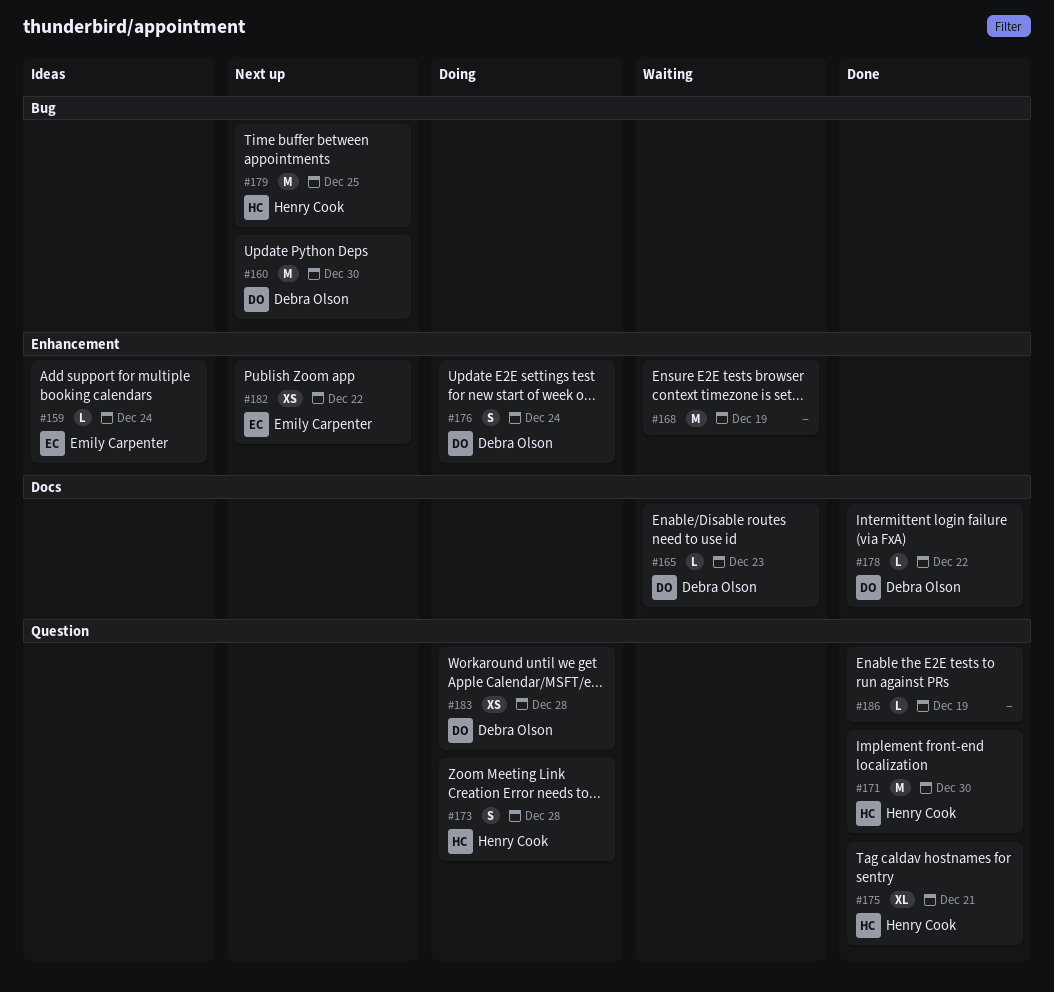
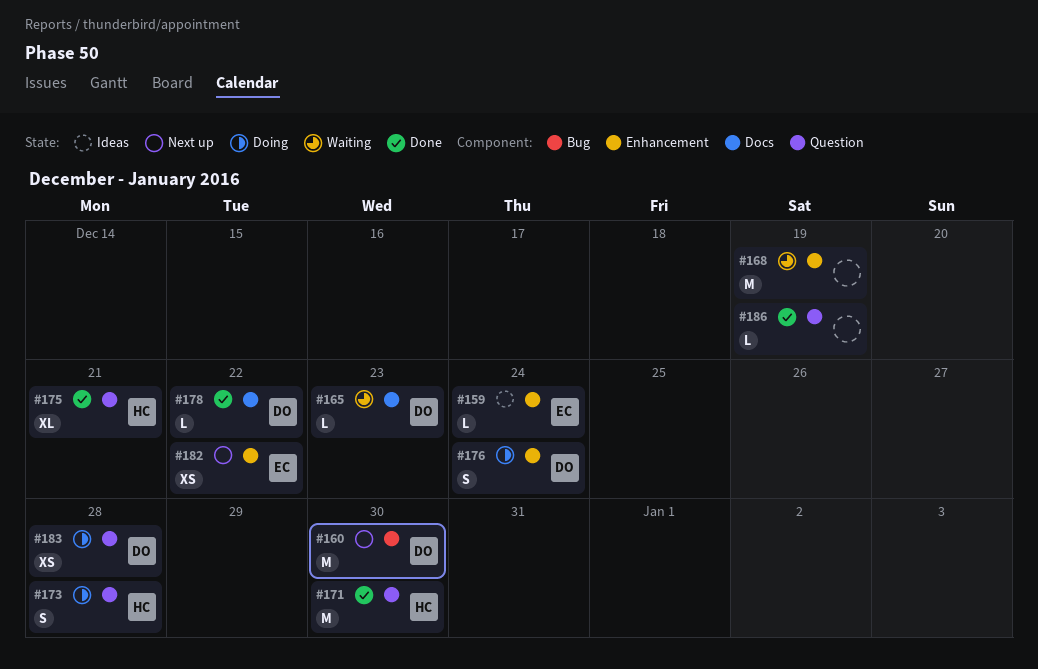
#179: present -> none

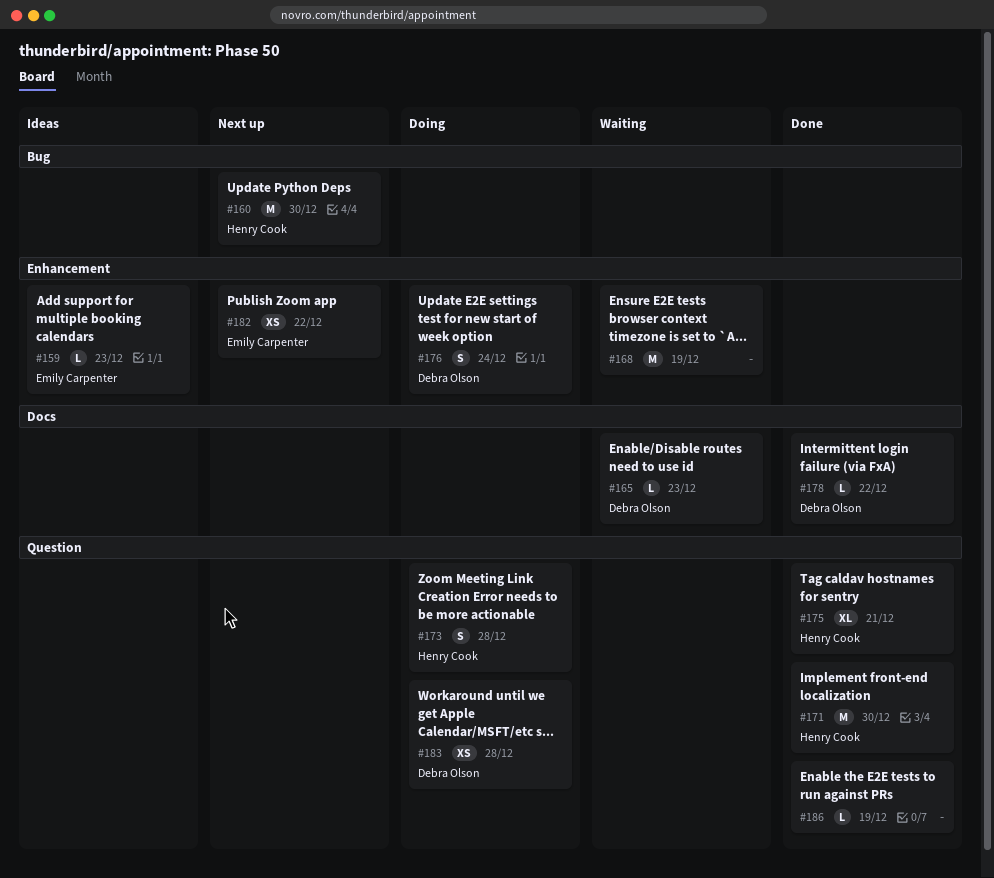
#159, due: Dec 24 -> Dec 23
#160, owner: Debra Olson -> Henry Cook

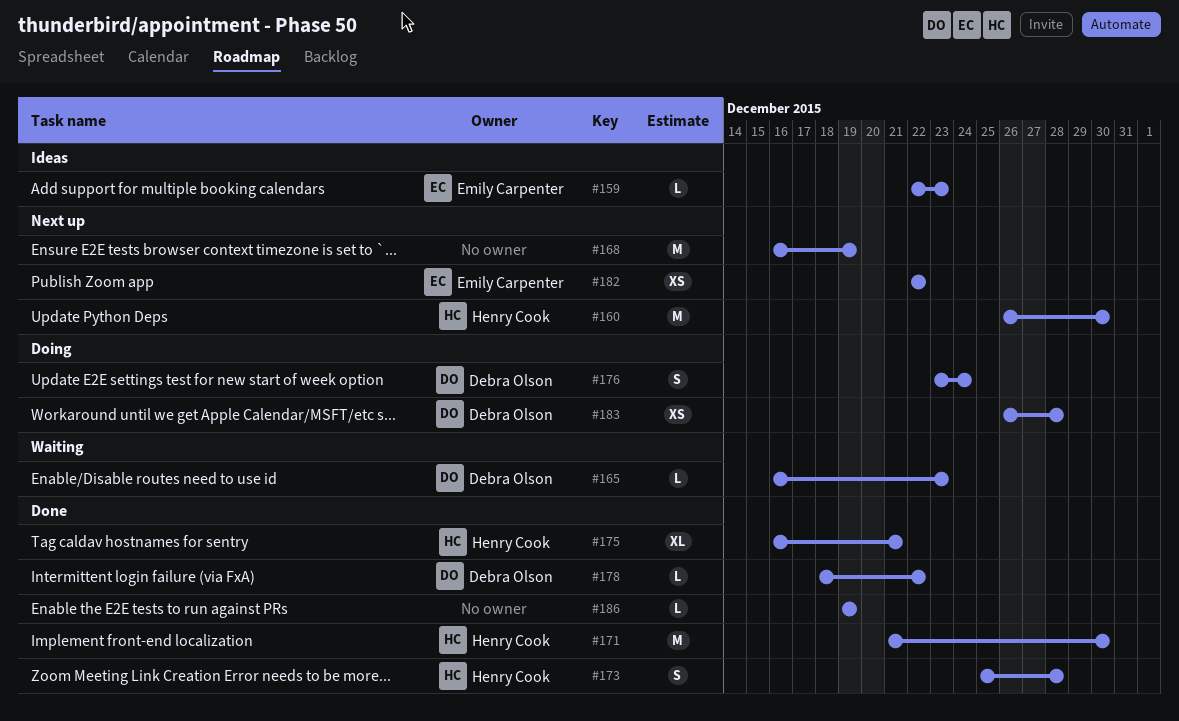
#168, status: Waiting -> Next up
#173, status: Doing -> Done

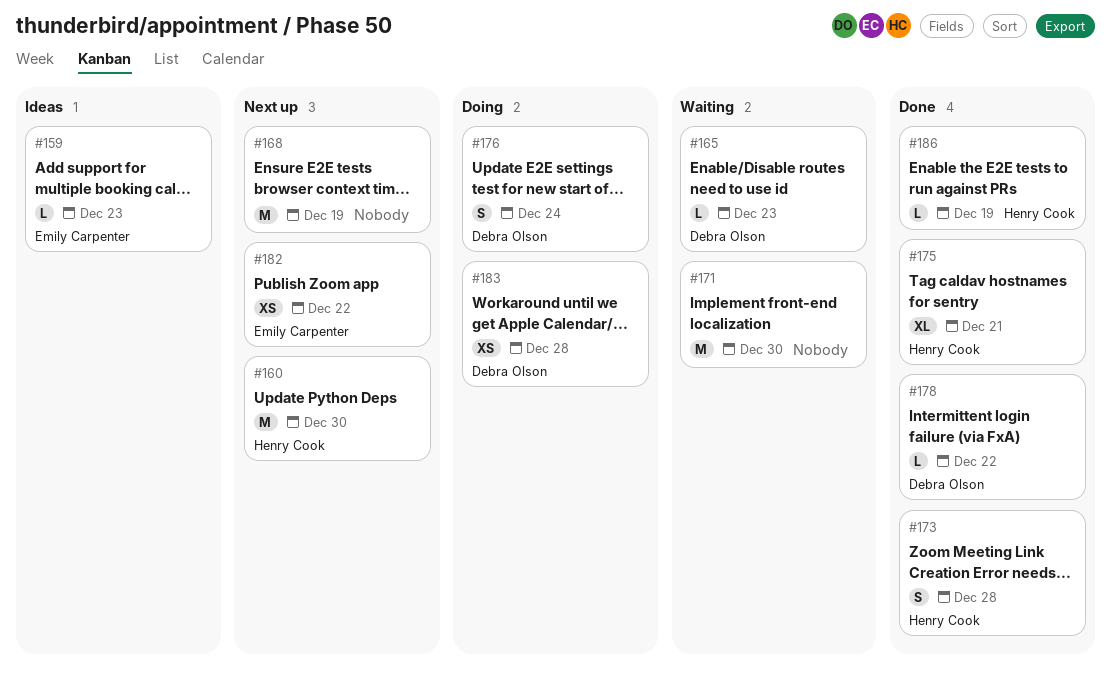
#171, status: Done -> Waiting
#171, owner: Henry Cook -> none
#186, owner: none -> Henry Cook

